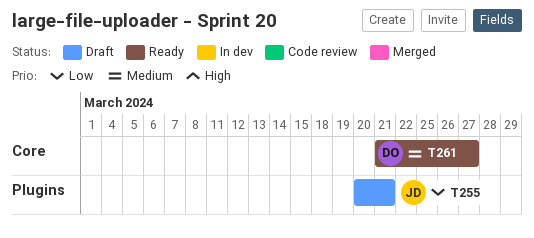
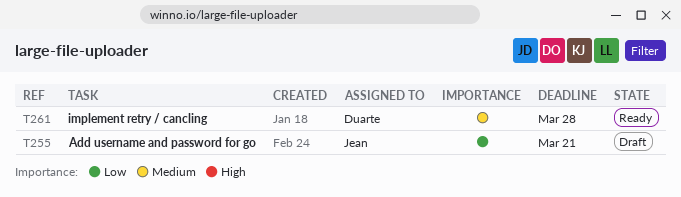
T261, due: Mar 27 -> Mar 28

